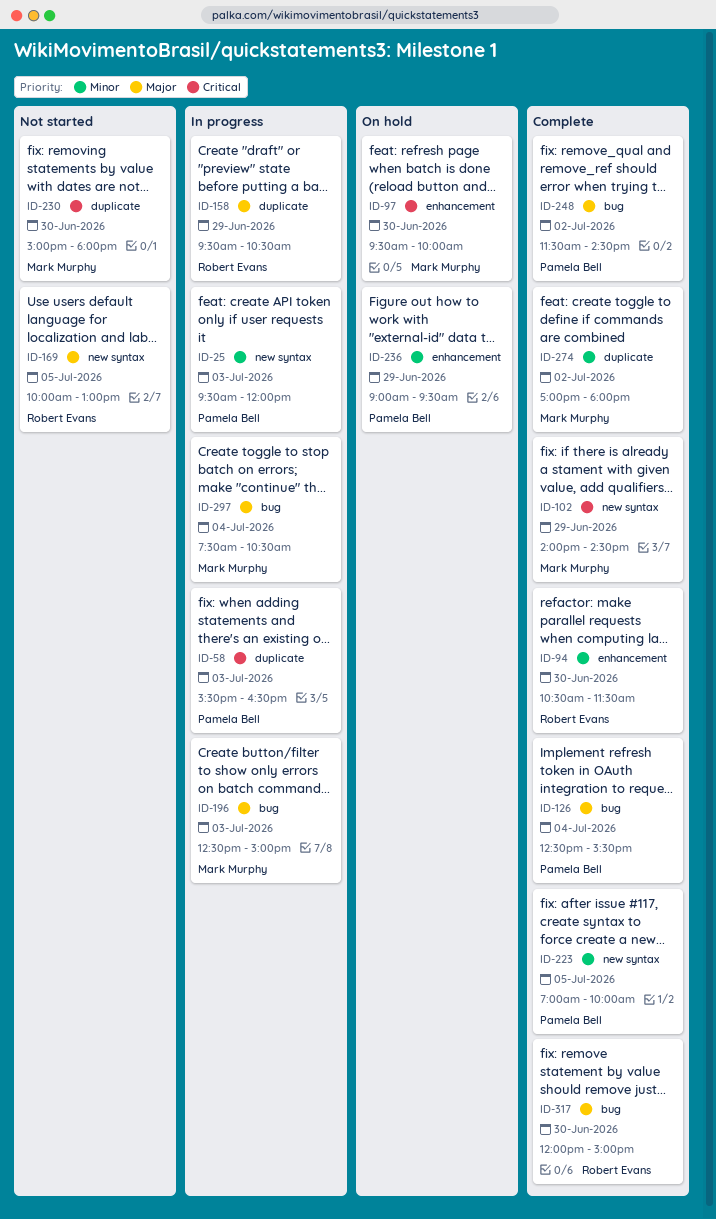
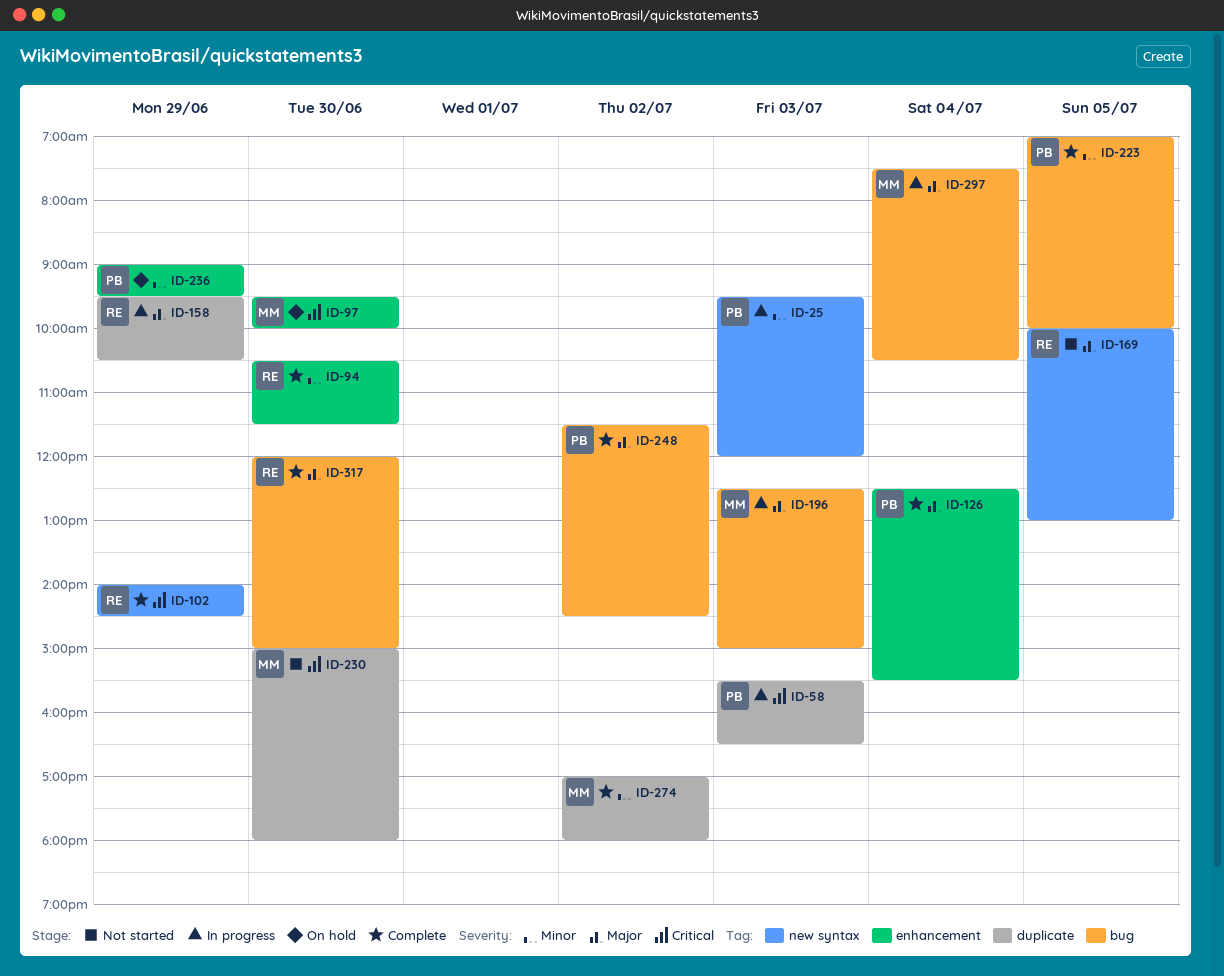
ID-102, owner: Mark Murphy -> Robert Evans
ID-126, label: bug -> enhancement
ID-223, label: new syntax -> bug

